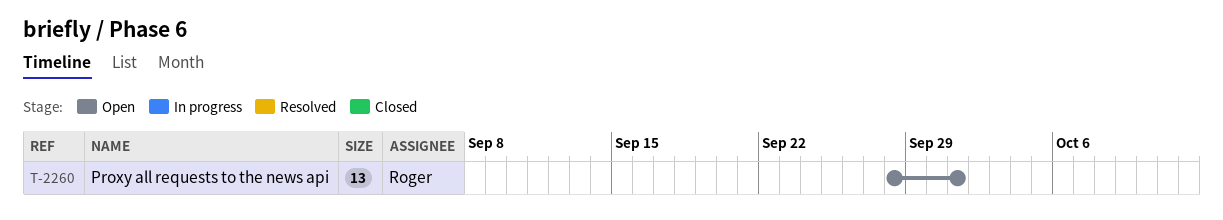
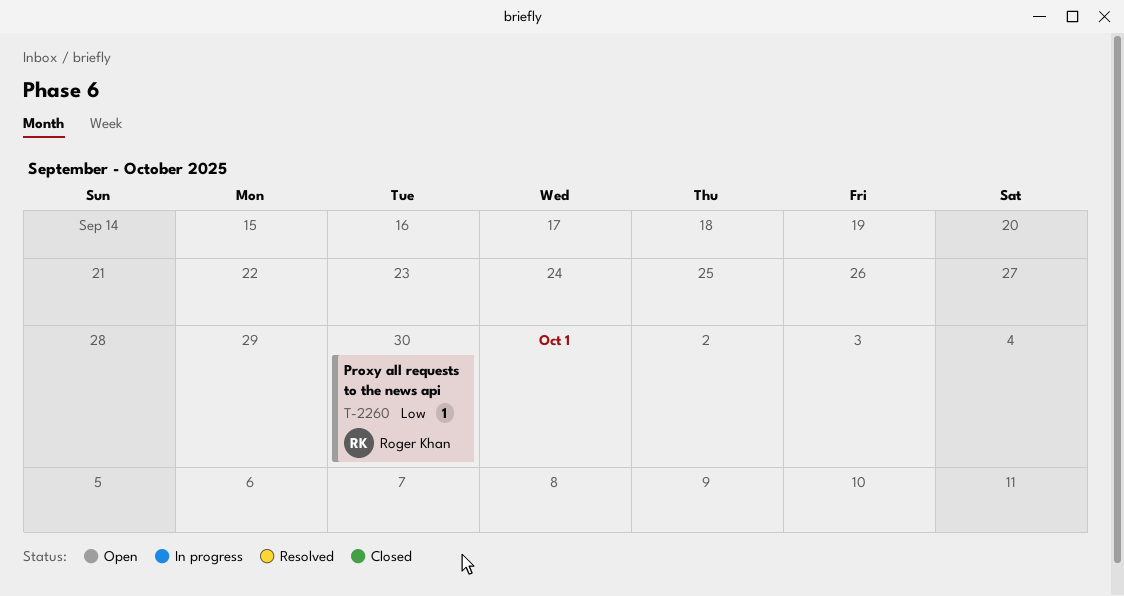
T-2260, estimate: 13 -> 1
T-2260, due: Oct 1 -> Sep 30

